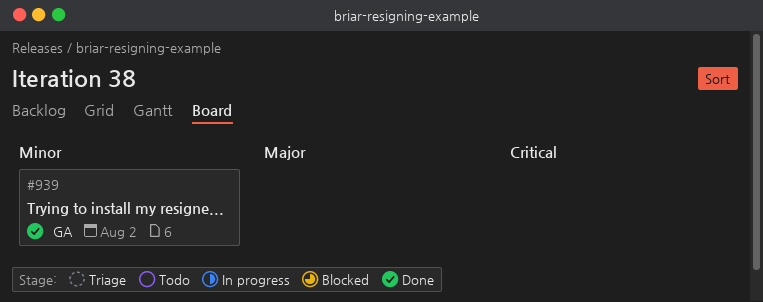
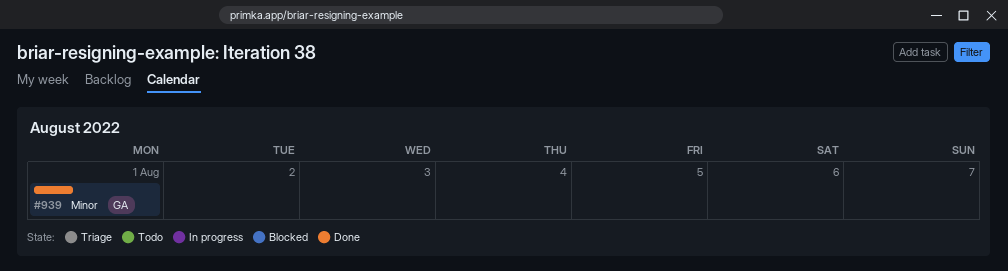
#939, due: Aug 2 -> Aug 1

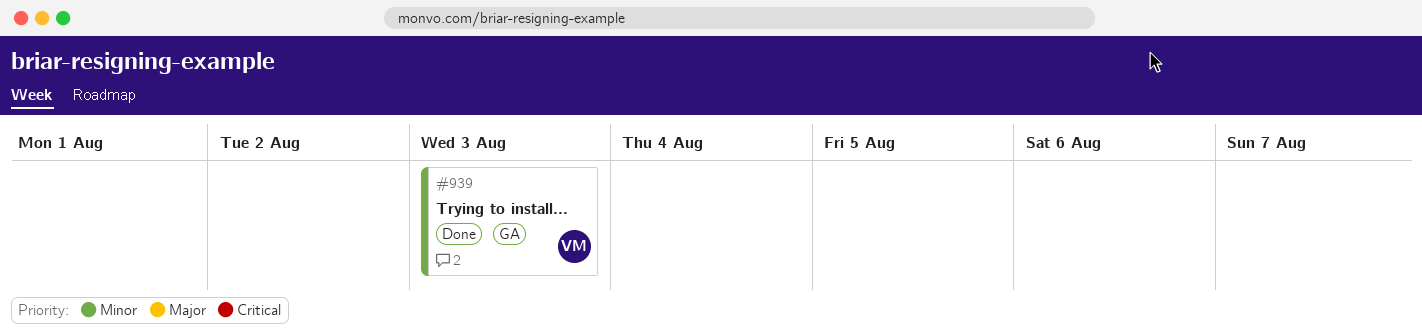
#939, due: Aug 1 -> Aug 3

